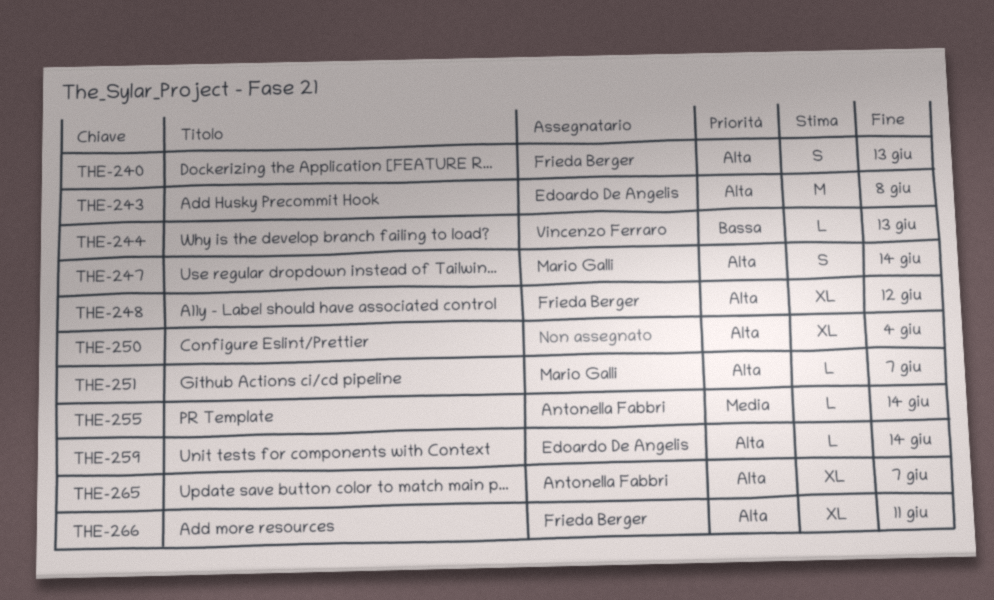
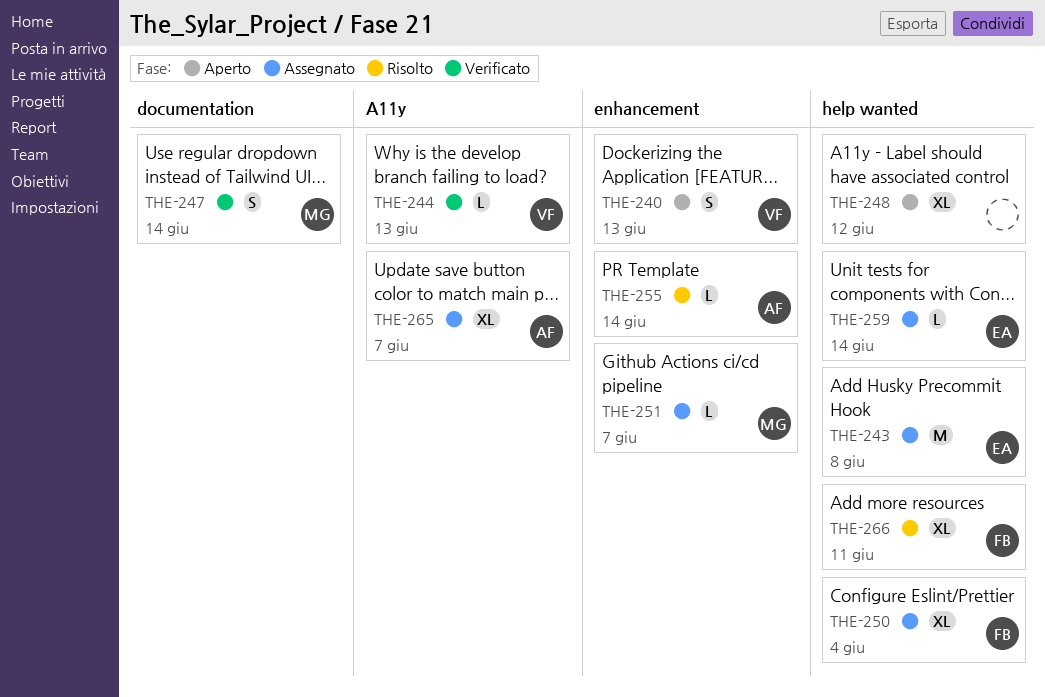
THE-240, owner: Frieda Berger -> Vincenzo Ferraro
THE-248, owner: Frieda Berger -> none
THE-250, owner: none -> Frieda Berger

